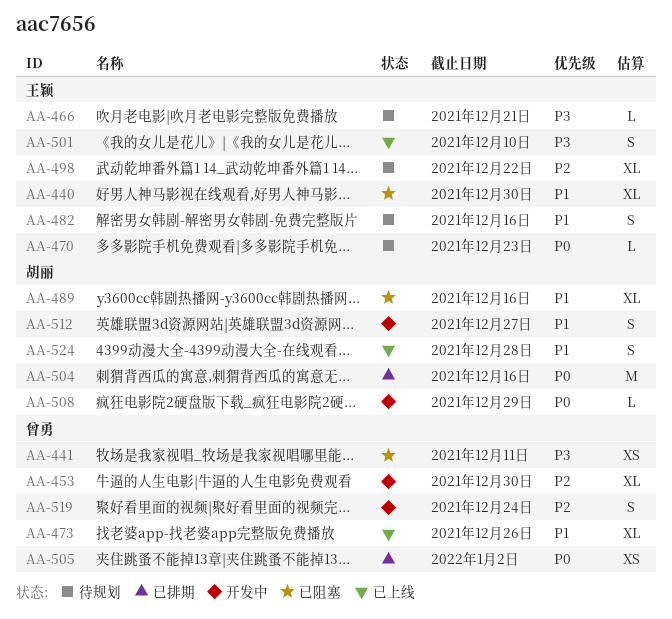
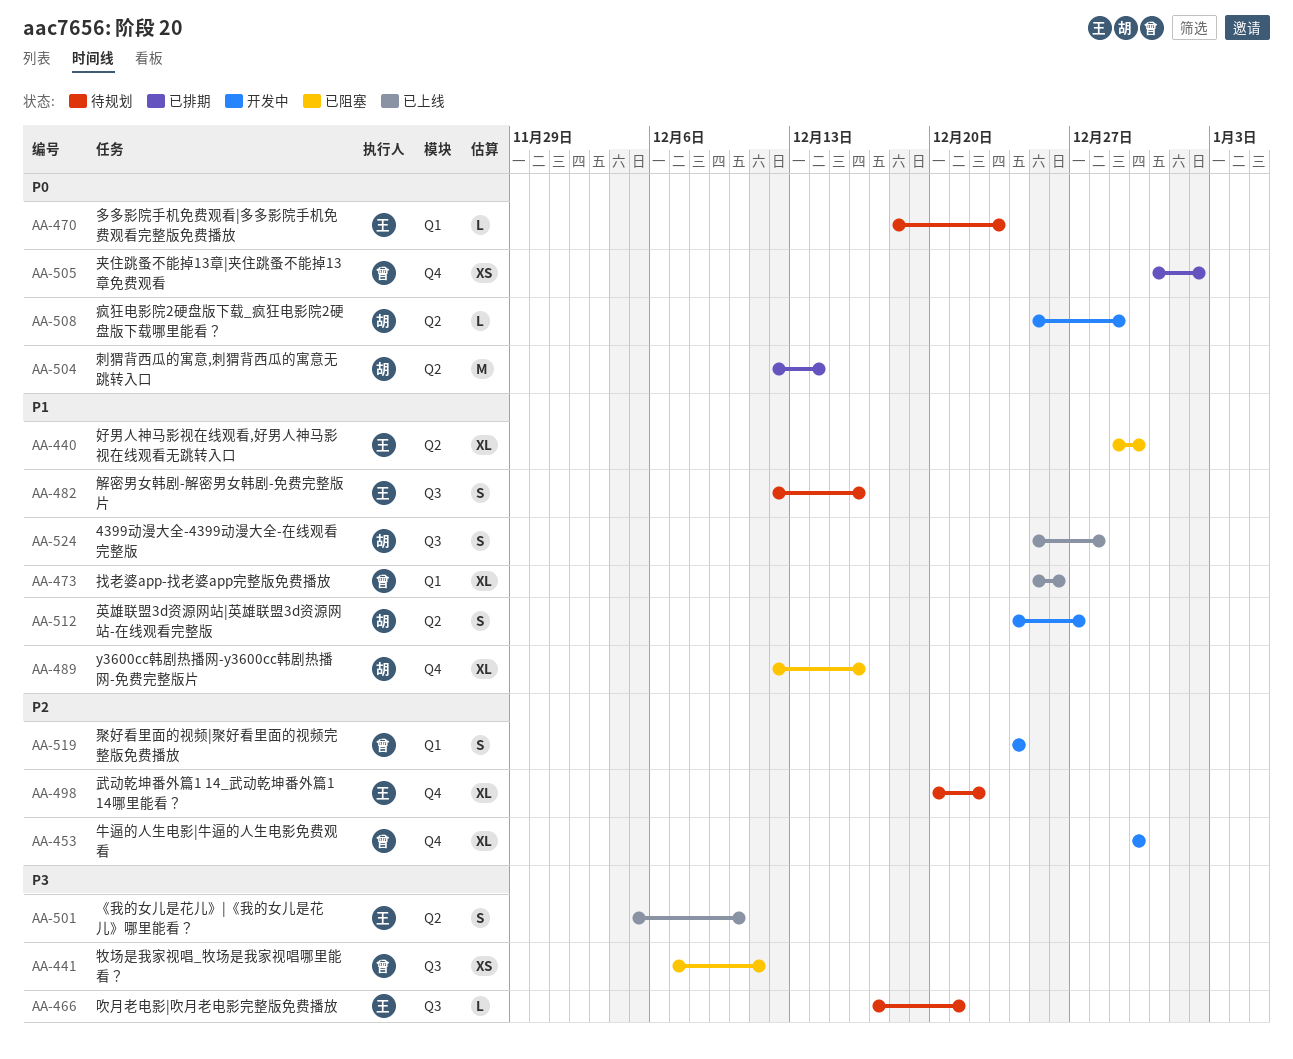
AA-504, due: Dec 16 -> Dec 14

